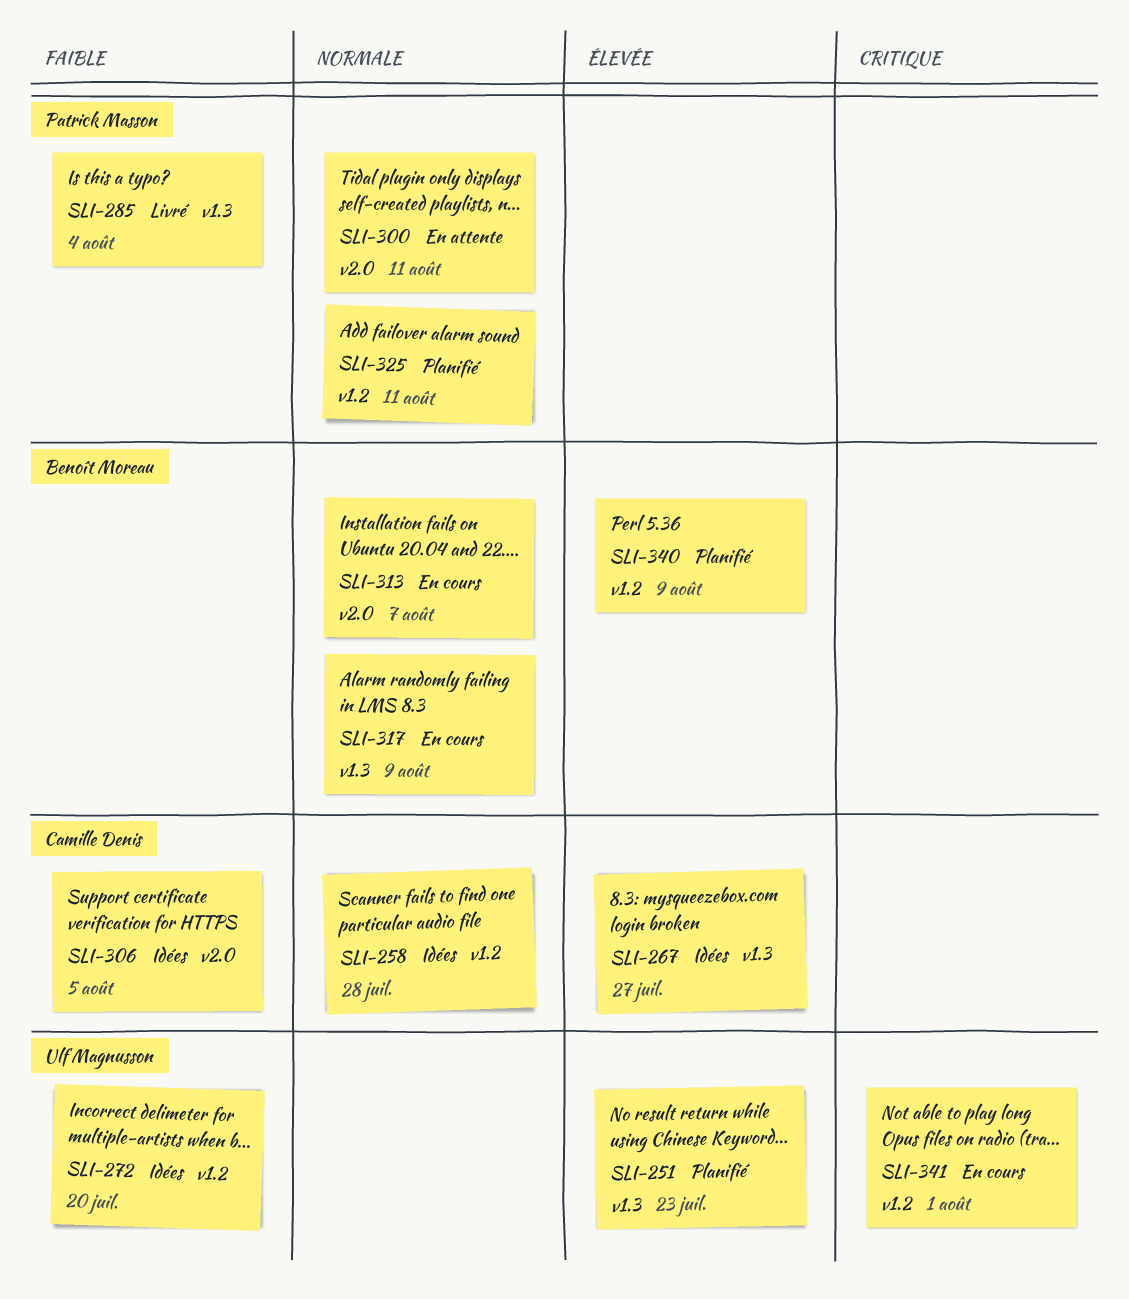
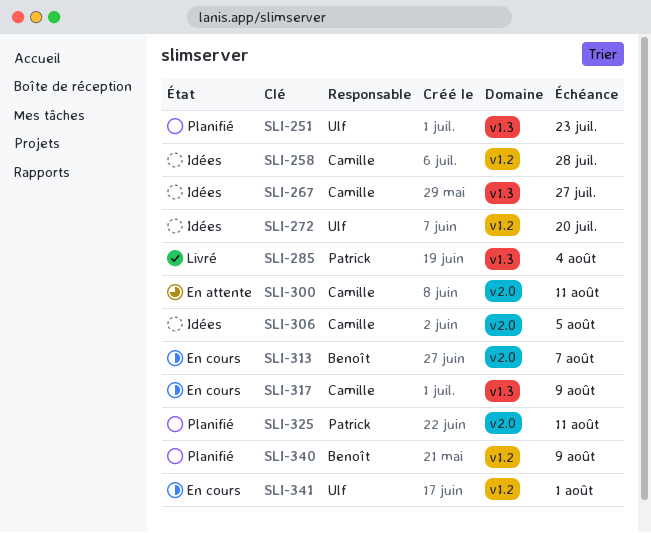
SLI-300, owner: Patrick Masson -> Camille Denis
SLI-317, owner: Benoît Moreau -> Camille Denis
SLI-325, label: v1.2 -> v2.0

